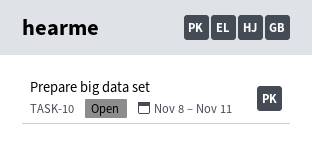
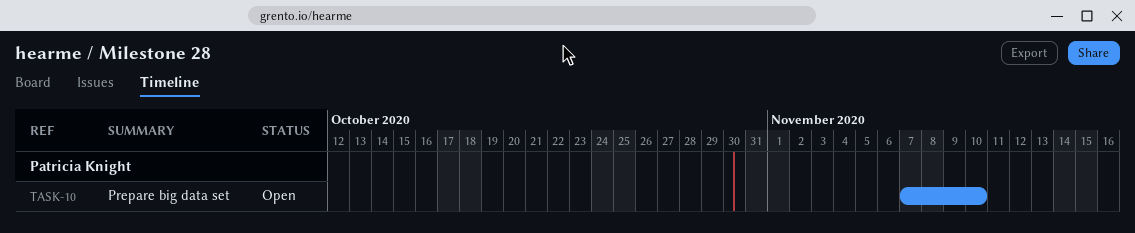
TASK-10, start: Nov 8 -> Nov 7
TASK-10, due: Nov 11 -> Nov 10

